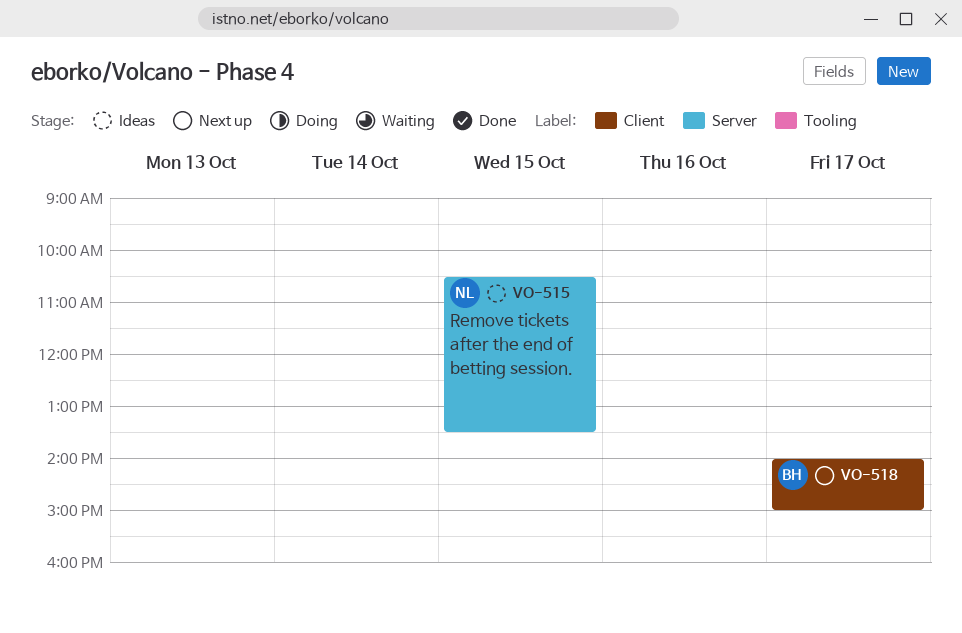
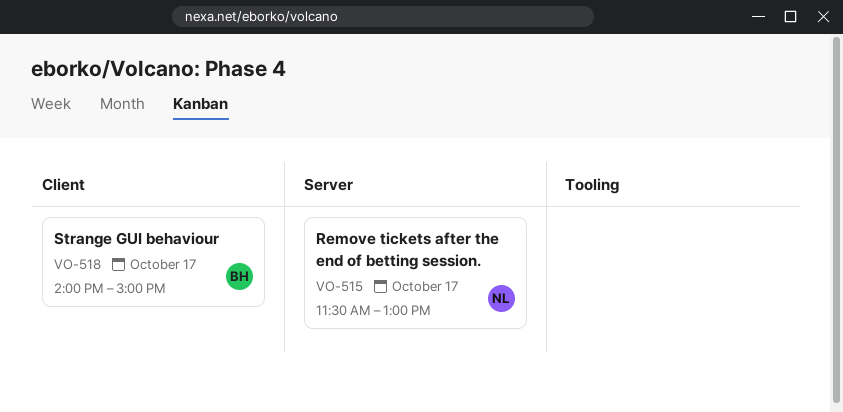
VO-515, day: Oct 15 -> Oct 17
VO-515, begins: 10:30 -> 11:30
VO-515, ends: 13:30 -> 13:00

